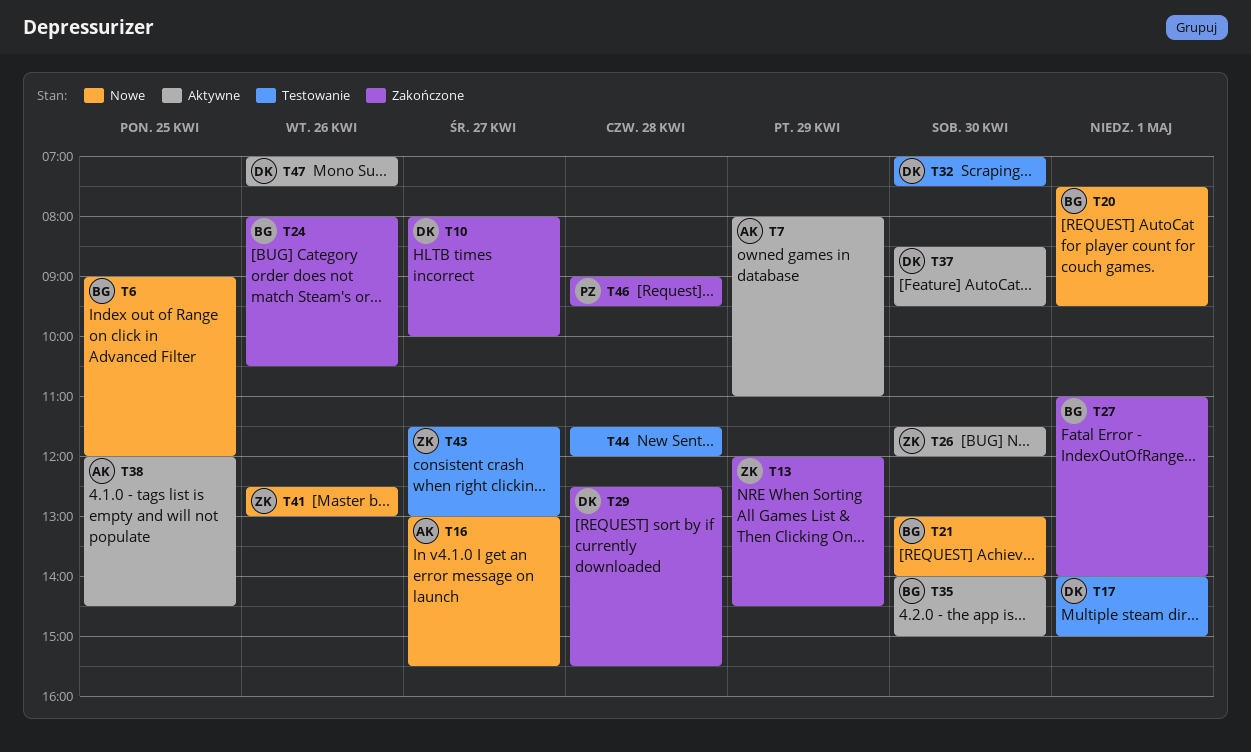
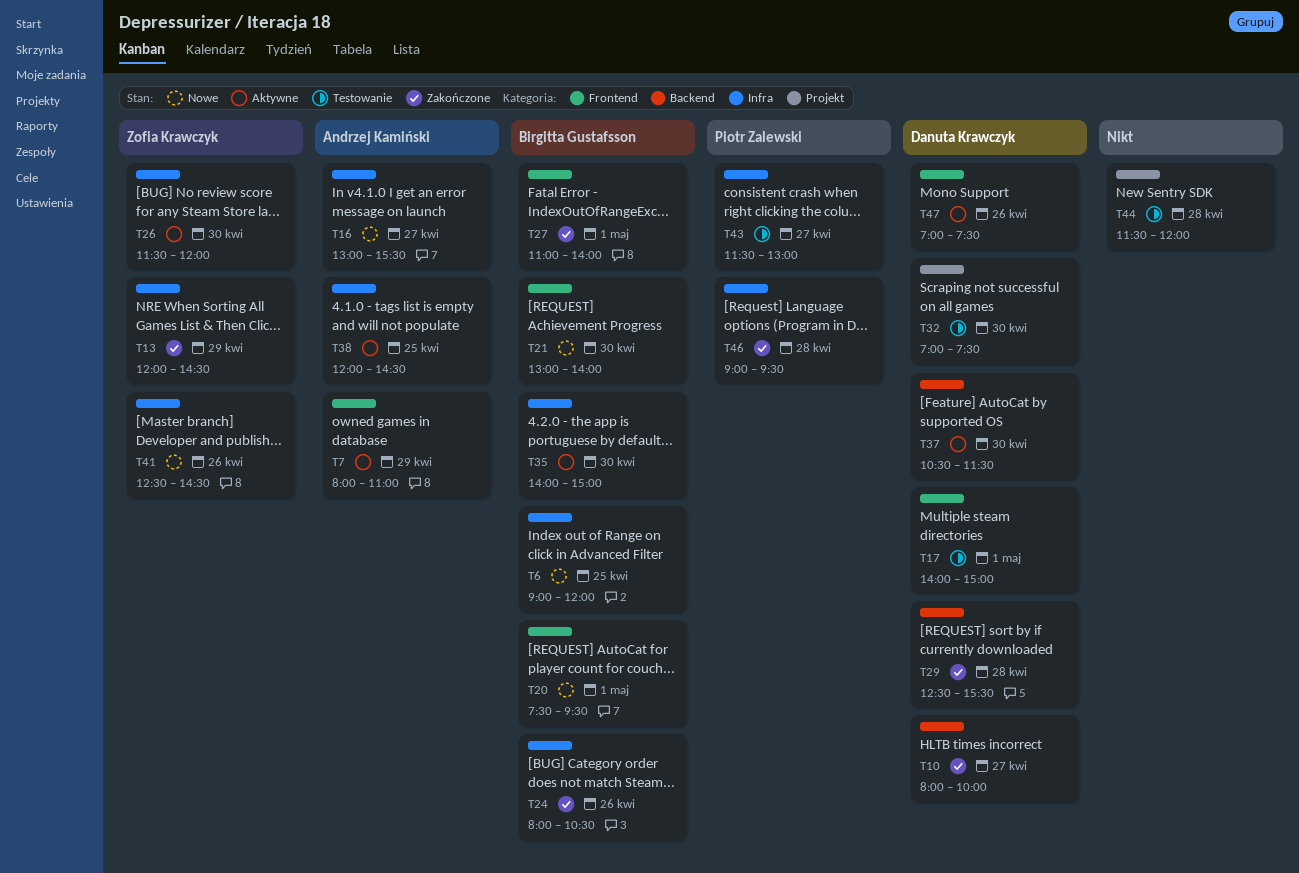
T37, begins: 08:30 -> 10:30
T37, ends: 09:30 -> 11:30
T41, ends: 13:00 -> 14:30
T43, owner: Zofia Krawczyk -> Piotr Zalewski

